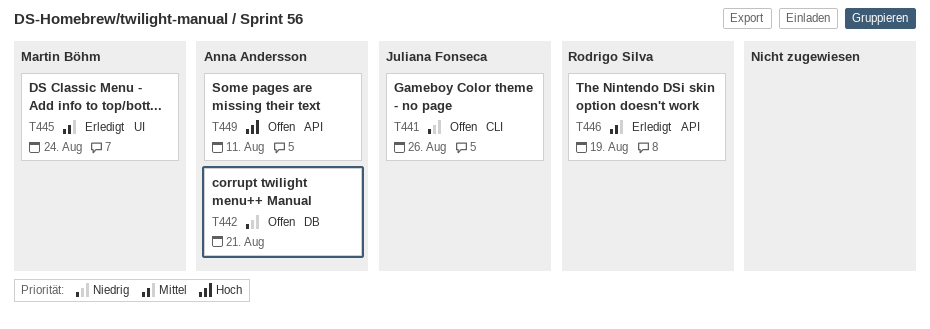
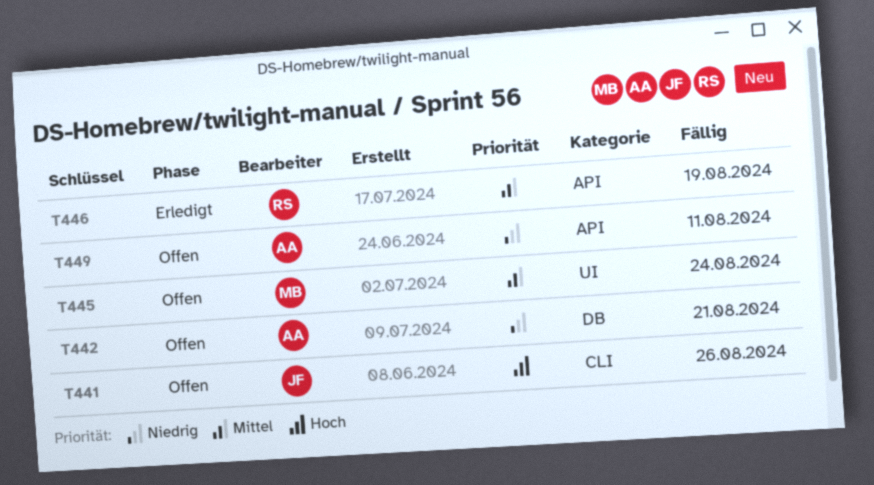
T441, priority: Niedrig -> Hoch
T445, status: Erledigt -> Offen
T449, priority: Hoch -> Niedrig

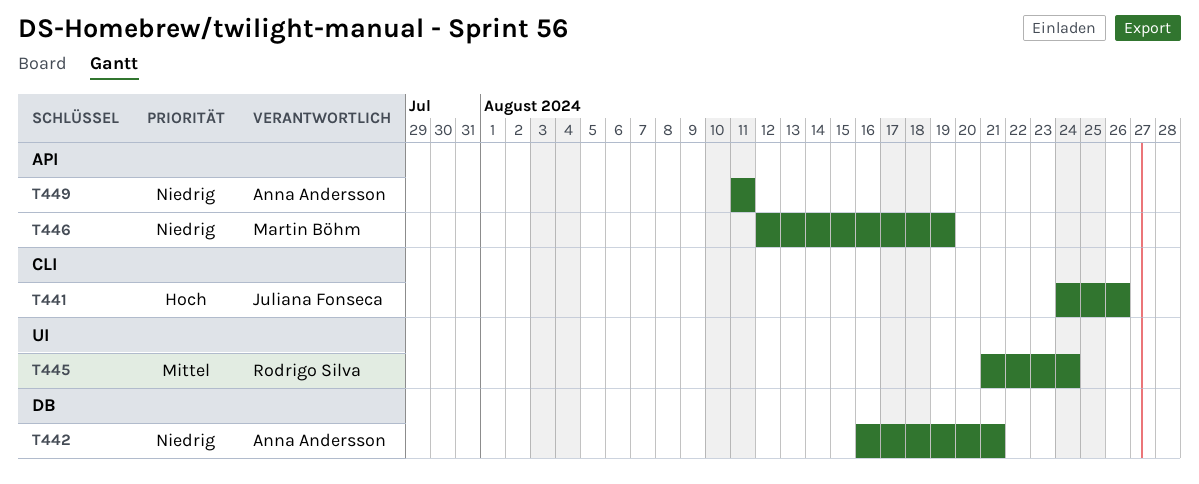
T445, owner: Martin Böhm -> Rodrigo Silva
T446, owner: Rodrigo Silva -> Martin Böhm
T446, priority: Mittel -> Niedrig

